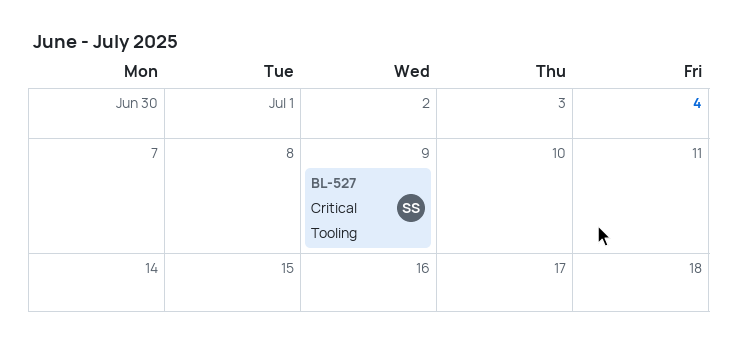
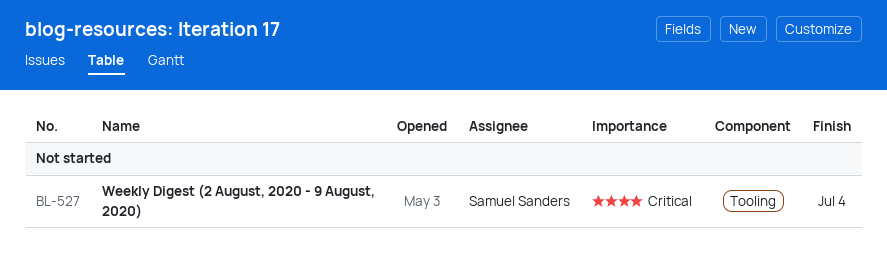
BL-527, due: Jul 9 -> Jul 4

